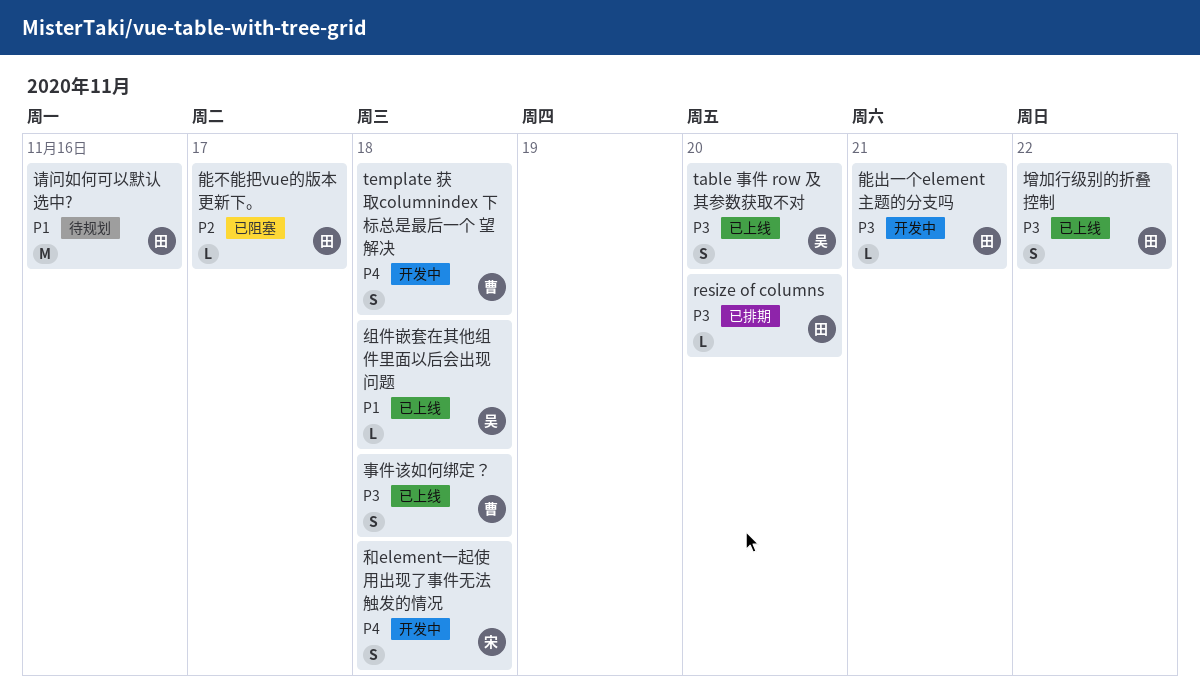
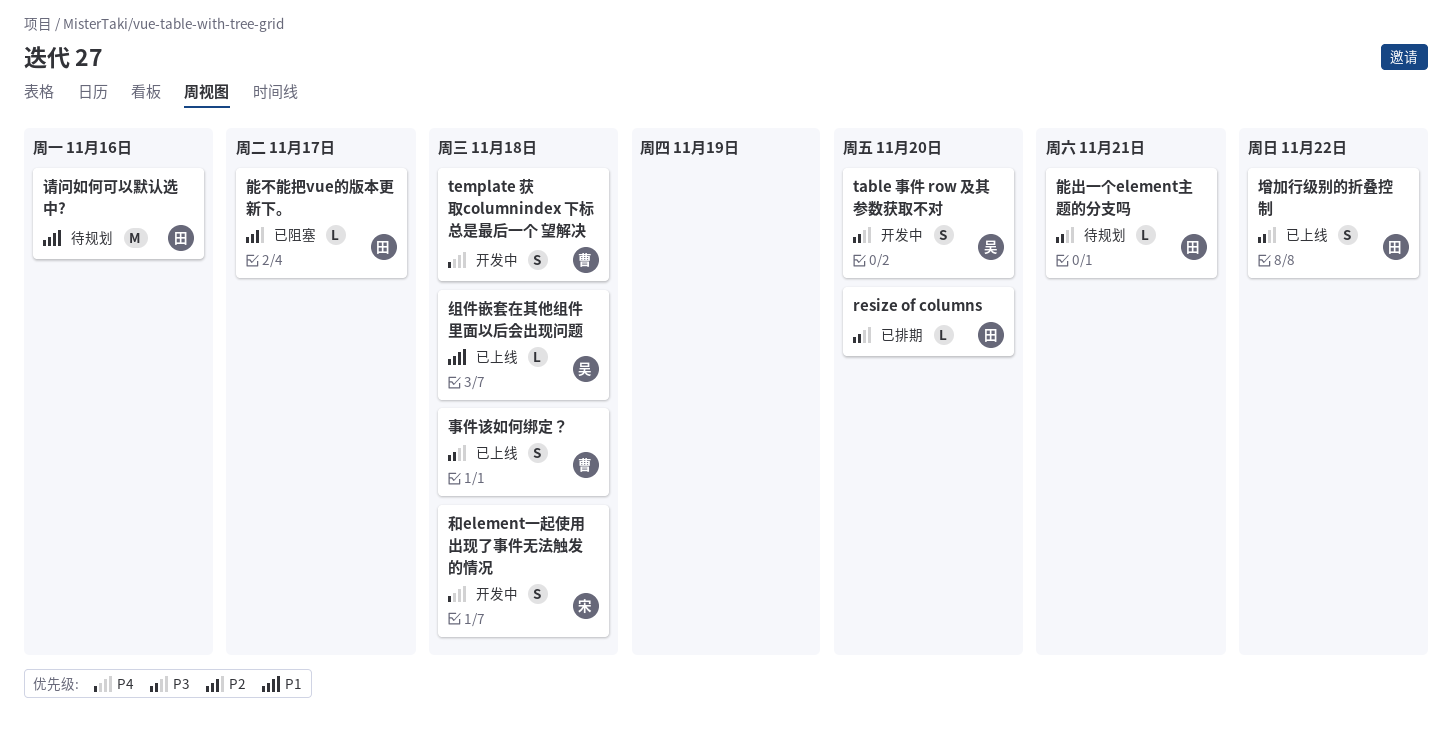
table 事件 row 及其参数获取不对, status: 已上线 -> 开发中
能出一个element主题的分支吗, status: 开发中 -> 待规划

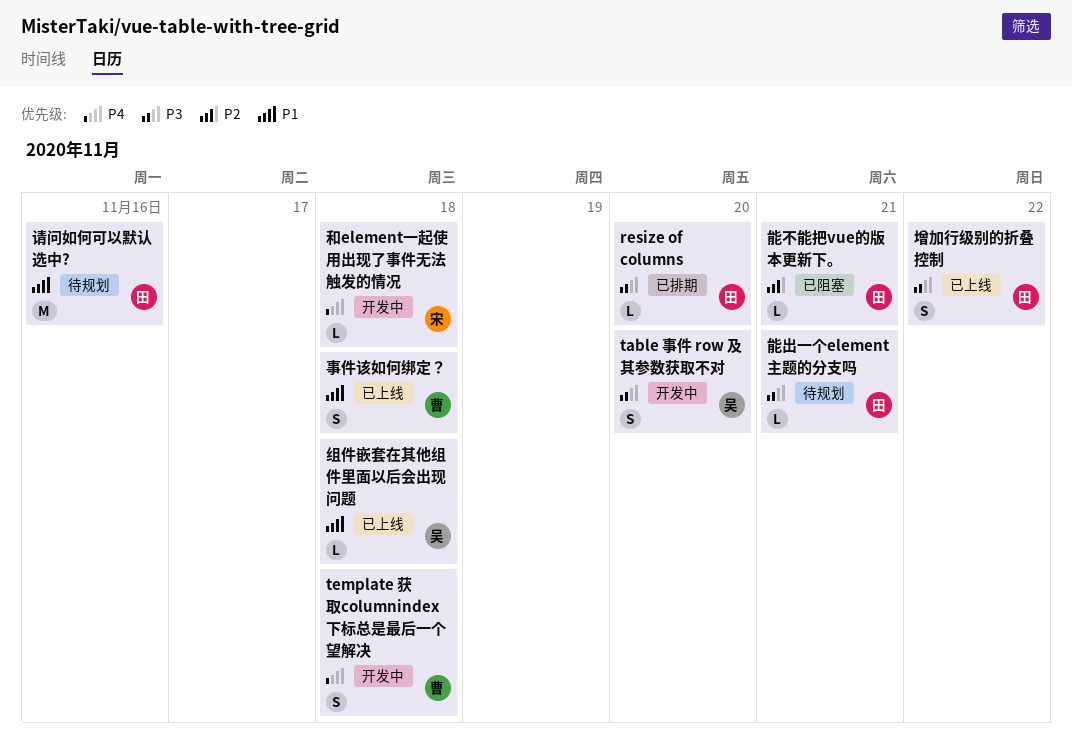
事件该如何绑定？, priority: P3 -> P1
和element一起使用出现了事件无法触发的情况, estimate: S -> L
能不能把vue的版本更新下。, due: Nov 17 -> Nov 21

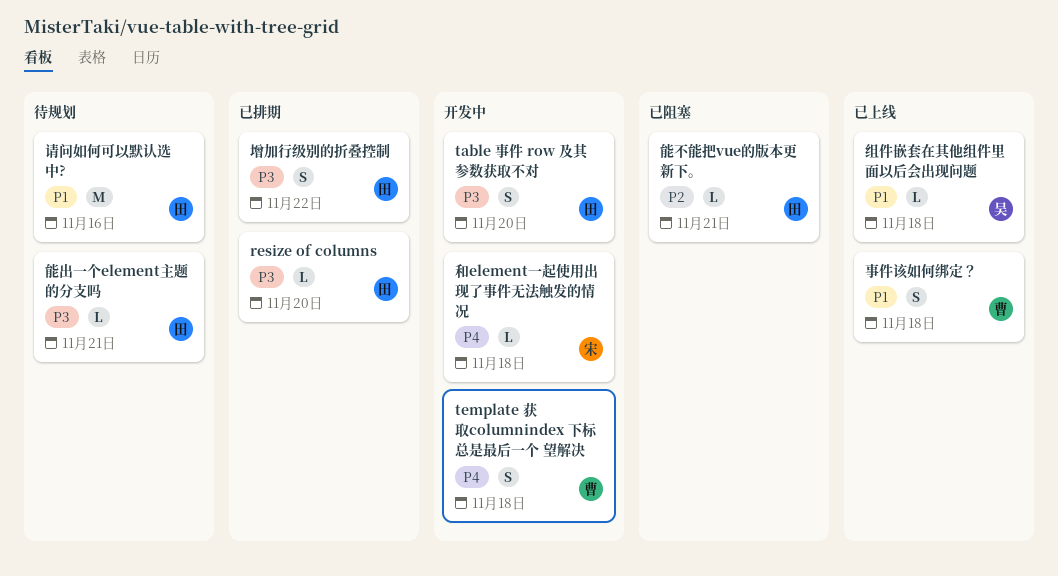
table 事件 row 及其参数获取不对, owner: 吴 -> 田
增加行级别的折叠控制, status: 已上线 -> 已排期

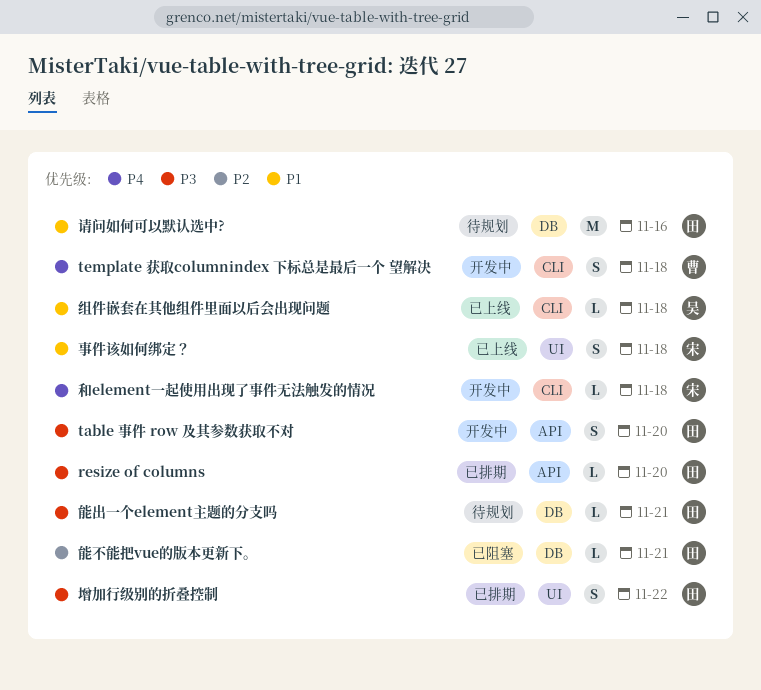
事件该如何绑定？, owner: 曹 -> 宋

